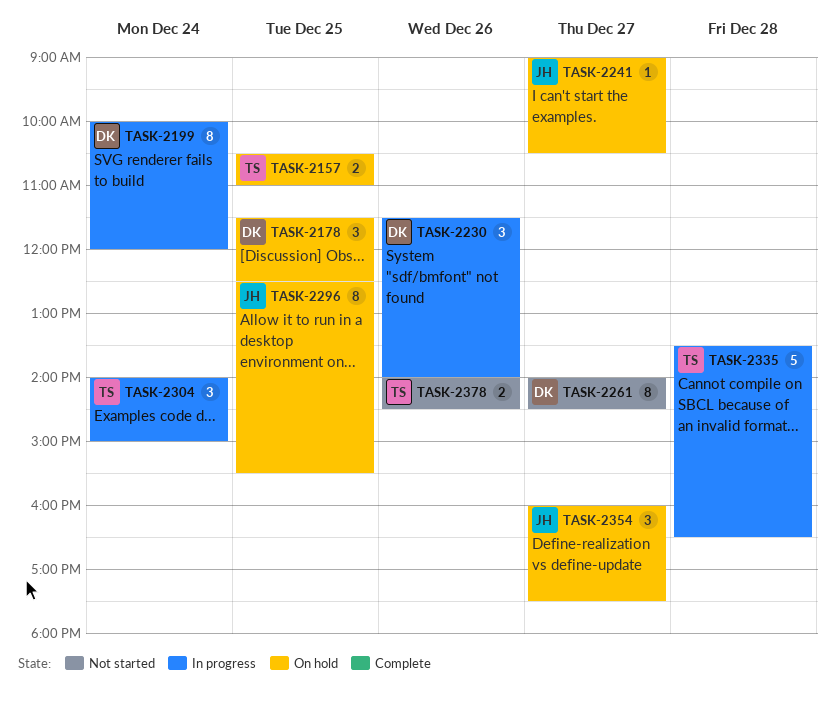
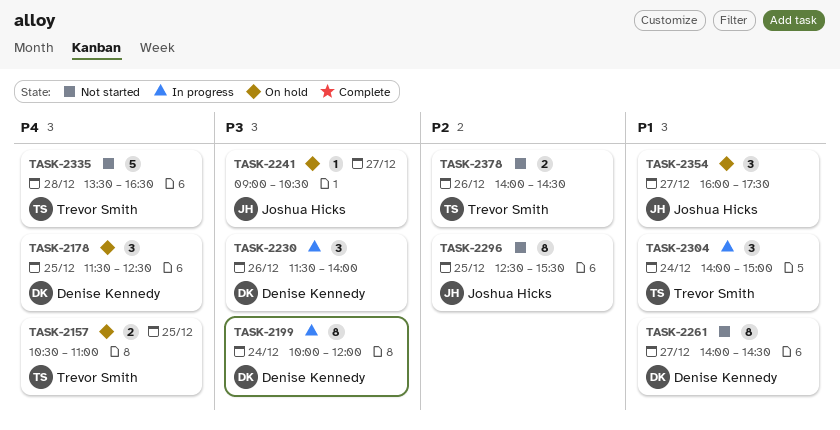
TASK-2296, status: On hold -> Not started
TASK-2335, status: In progress -> Not started

